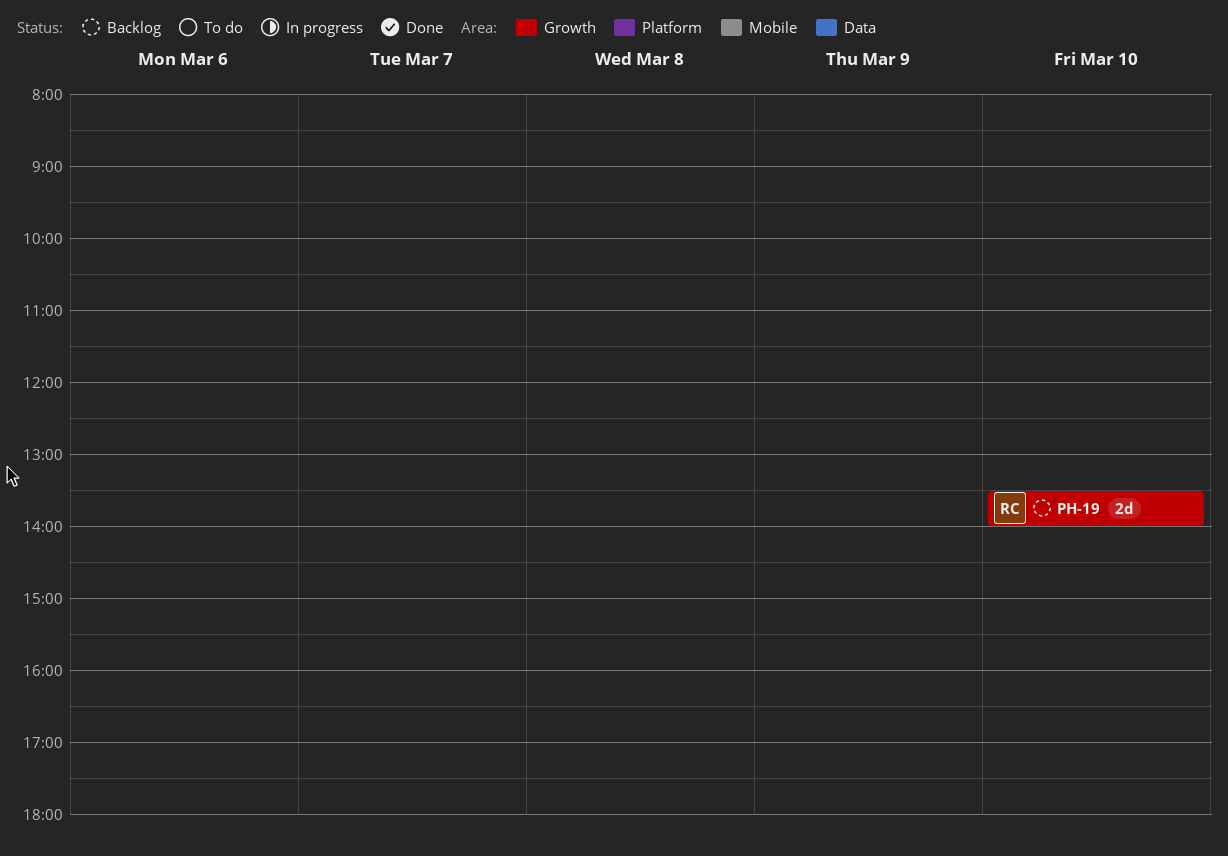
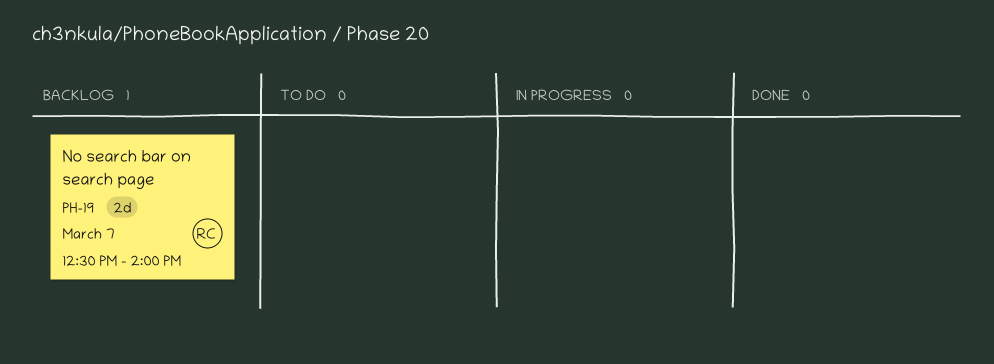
PH-19, day: Mar 10 -> Mar 7
PH-19, begins: 13:30 -> 12:30

